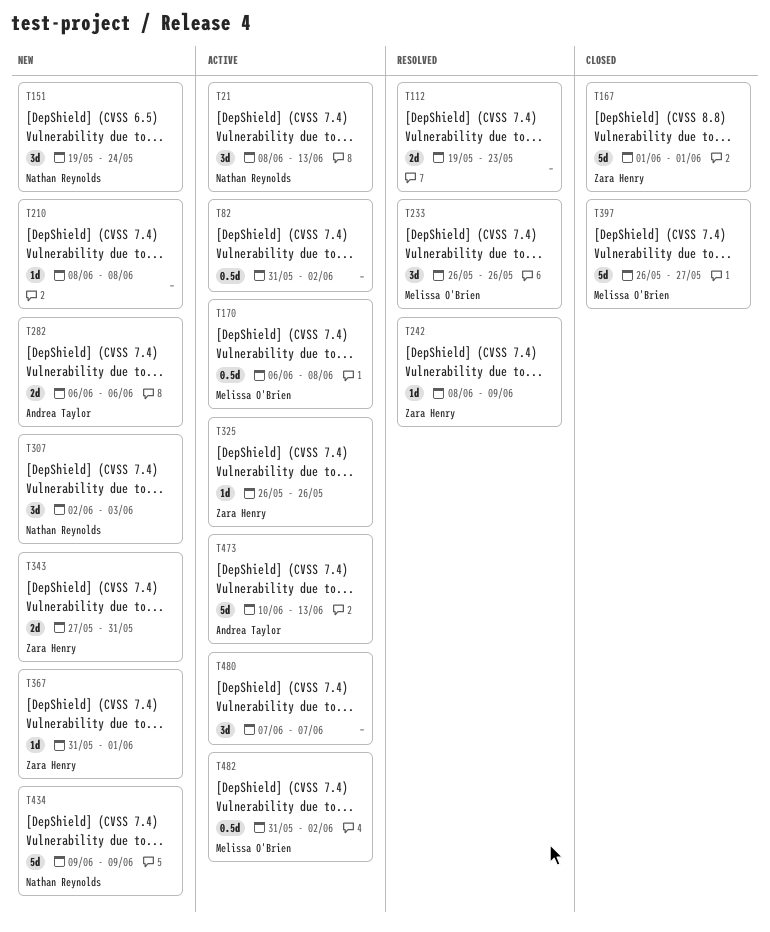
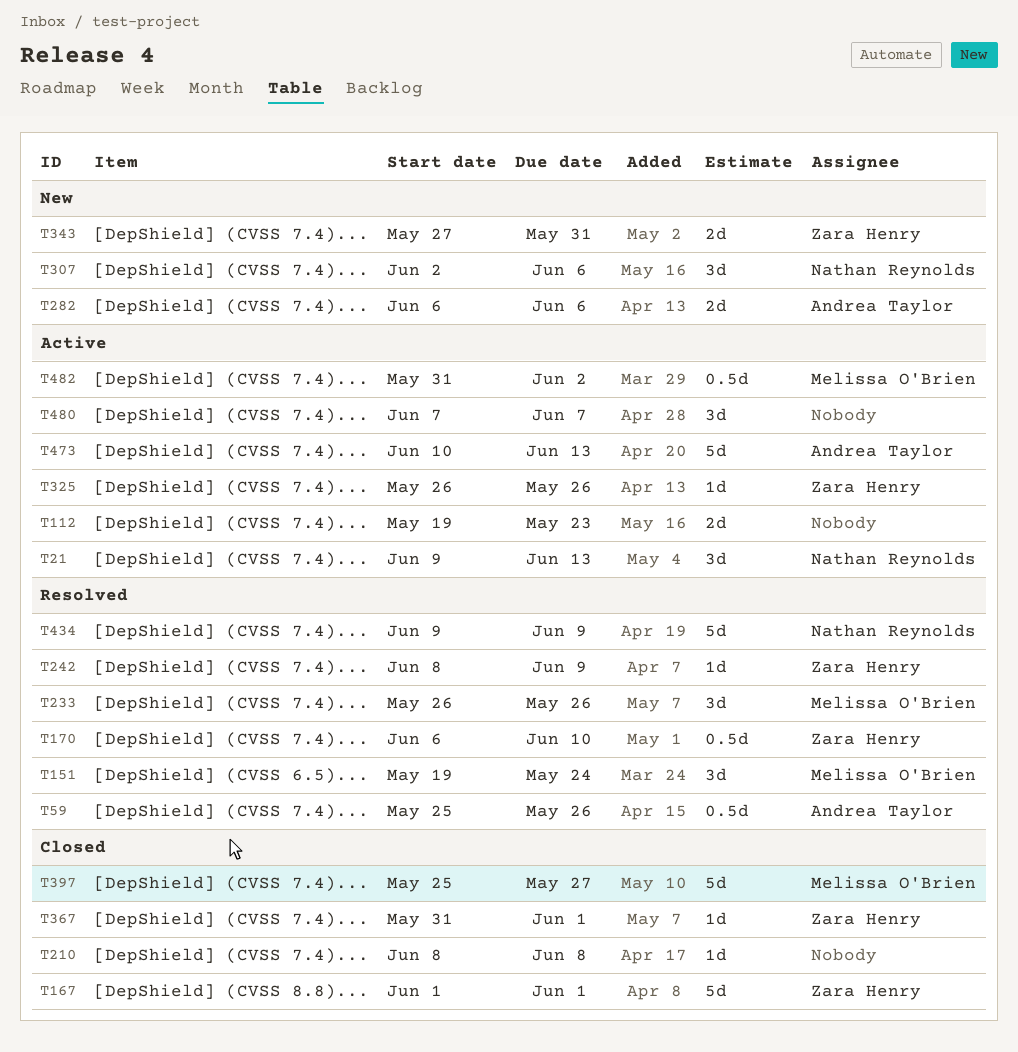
T21, start: Jun 8 -> Jun 9
T59: none -> present
T82: present -> none
T112, status: Resolved -> Active
T151, status: New -> Resolved
T151, owner: Nathan Reynolds -> Melissa O'Brien
T170, status: Active -> Resolved
T170, owner: Melissa O'Brien -> Zara Henry
T170, due: Jun 8 -> Jun 10
T210, status: New -> Closed
T307, due: Jun 3 -> Jun 6
T367, status: New -> Closed
T397, start: May 26 -> May 25
T434, status: New -> Resolved

